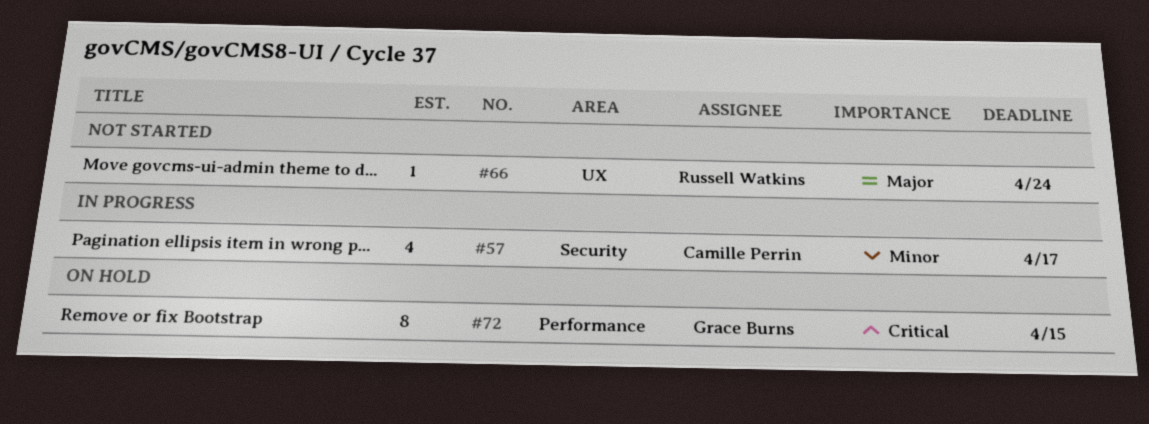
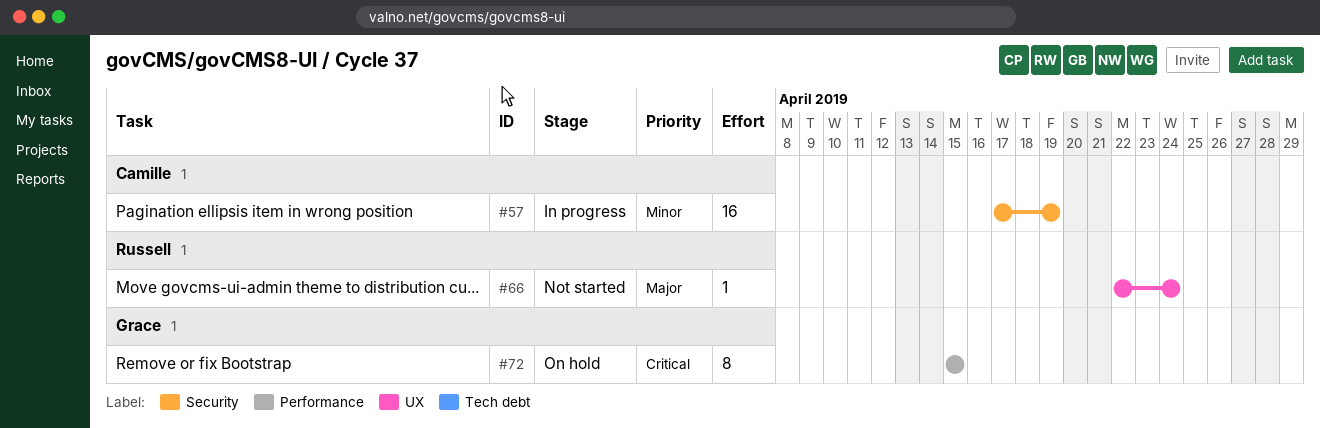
#57, estimate: 4 -> 16
#57, due: Apr 17 -> Apr 19

